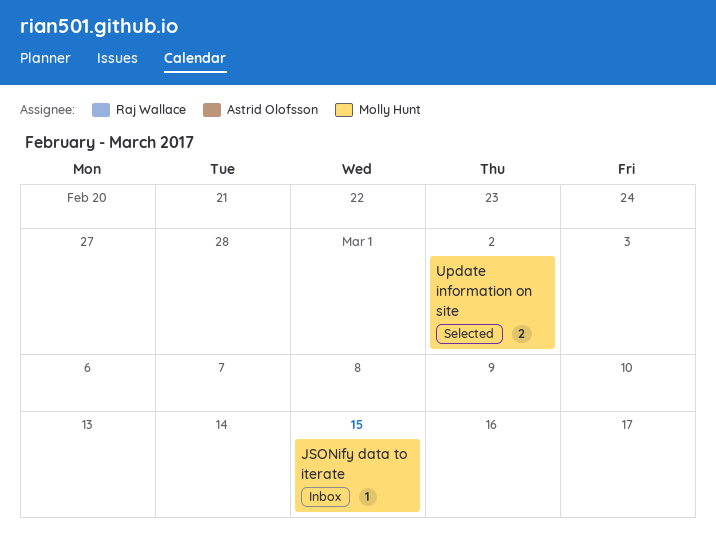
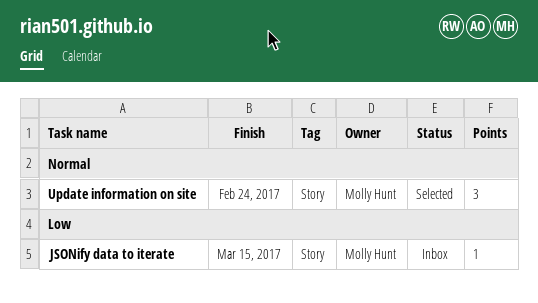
Update information on site, estimate: 2 -> 3
Update information on site, due: Mar 2 -> Feb 24

